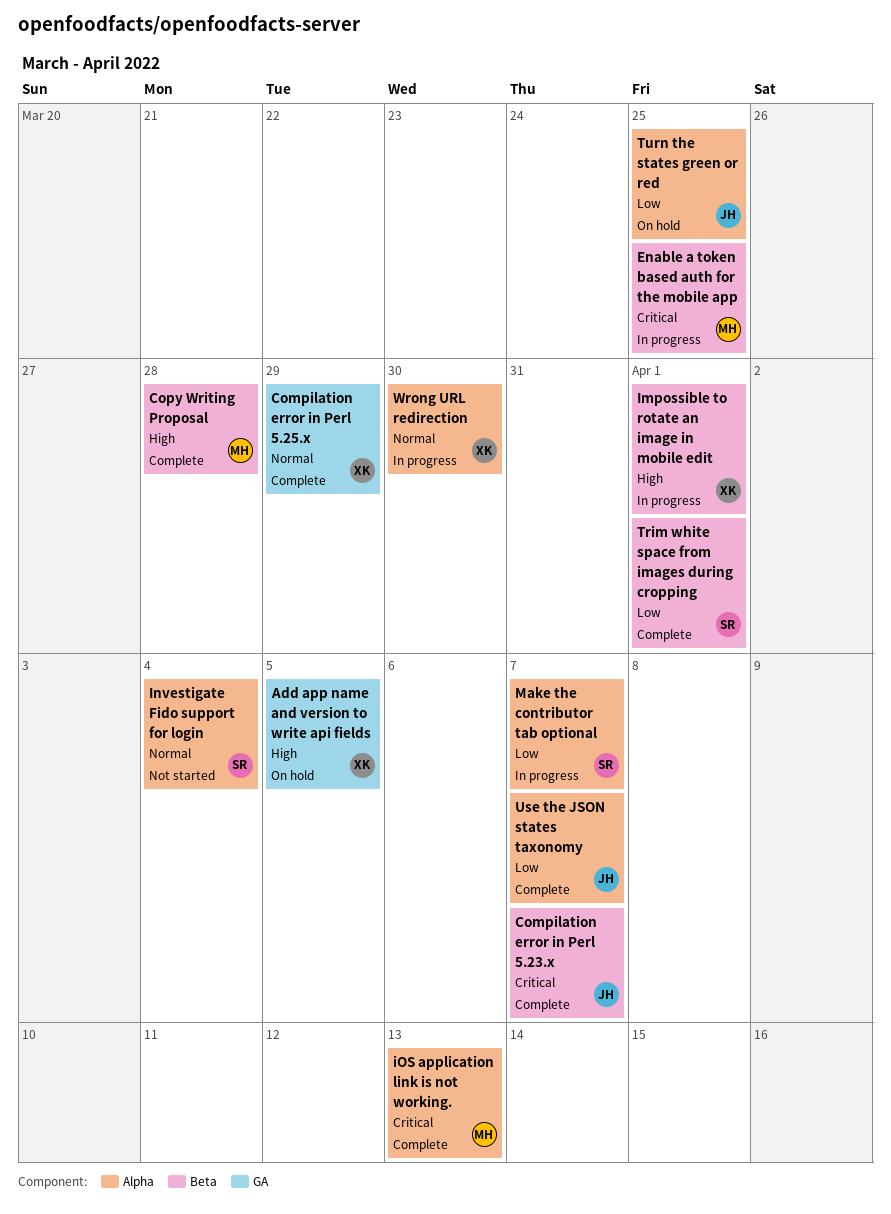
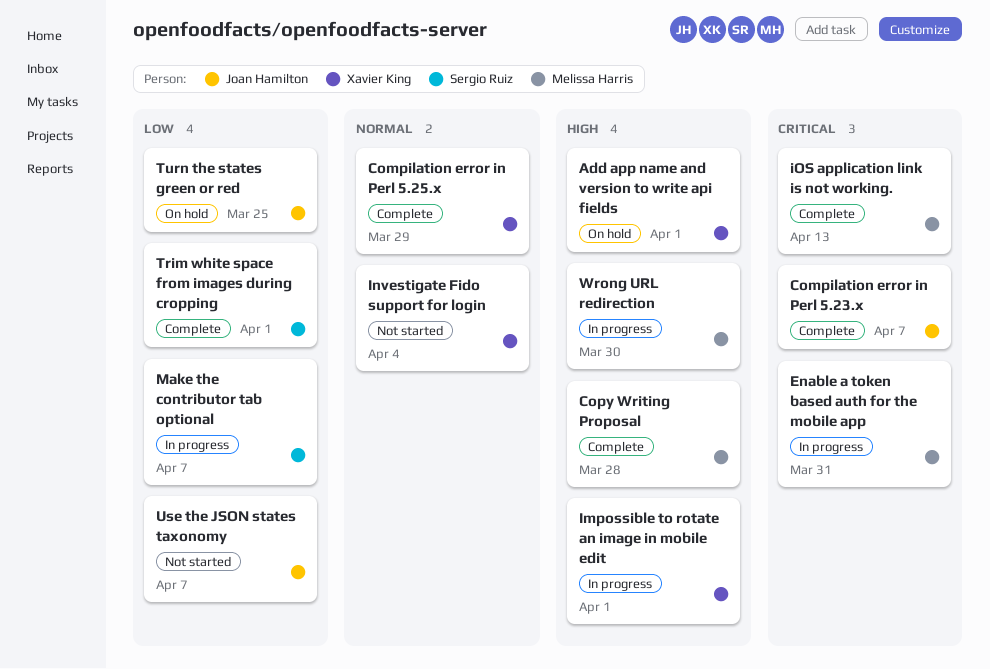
Add app name and version to write api fields, due: Apr 5 -> Apr 1
Enable a token based auth for the mobile app, due: Mar 25 -> Mar 31
Investigate Fido support for login, owner: Sergio Ruiz -> Xavier King
Use the JSON states taxonomy, status: Complete -> Not started
Wrong URL redirection, owner: Xavier King -> Melissa Harris
Wrong URL redirection, priority: Normal -> High

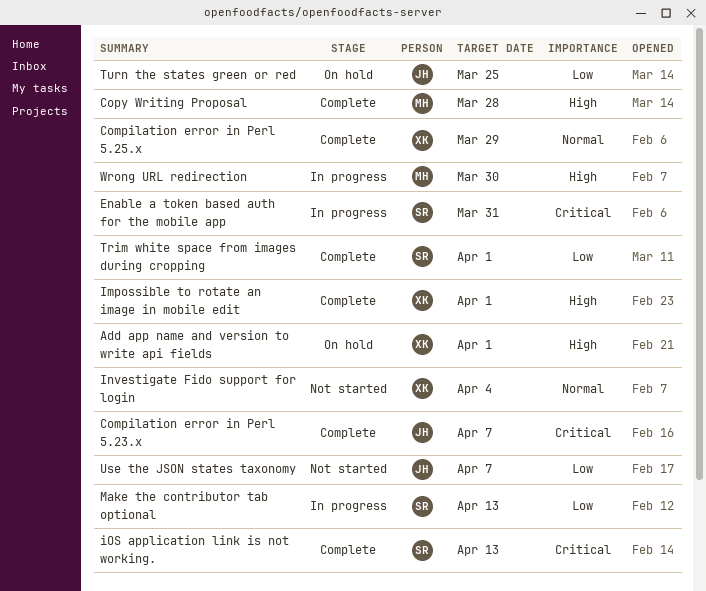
Enable a token based auth for the mobile app, owner: Melissa Harris -> Sergio Ruiz
Impossible to rotate an image in mobile edit, status: In progress -> Complete
iOS application link is not working., owner: Melissa Harris -> Sergio Ruiz
Make the contributor tab optional, due: Apr 7 -> Apr 13

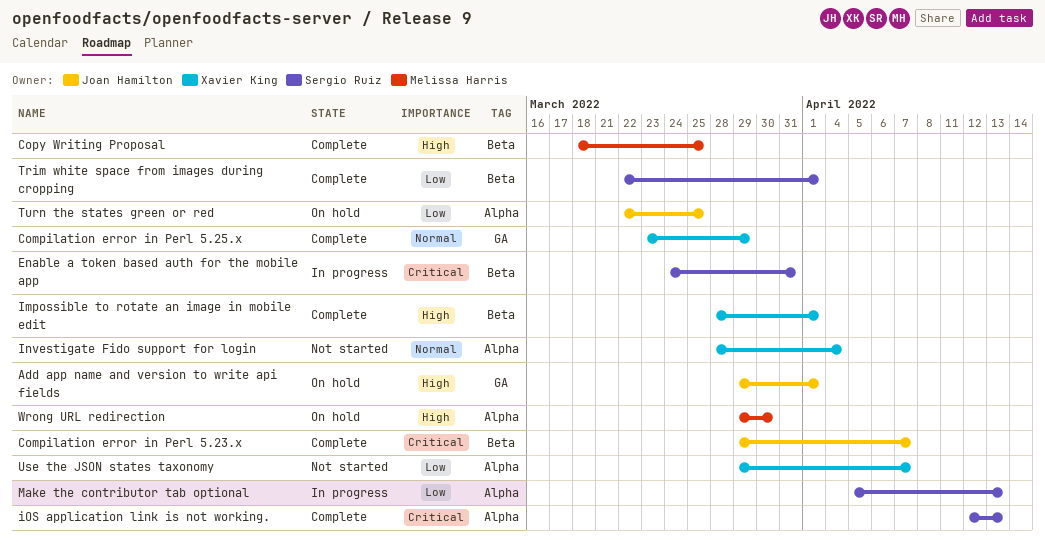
Add app name and version to write api fields, owner: Xavier King -> Joan Hamilton
Copy Writing Proposal, due: Mar 28 -> Mar 25
Use the JSON states taxonomy, owner: Joan Hamilton -> Xavier King
Wrong URL redirection, status: In progress -> On hold

